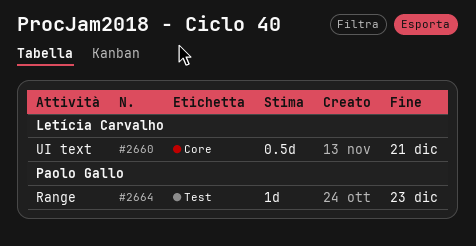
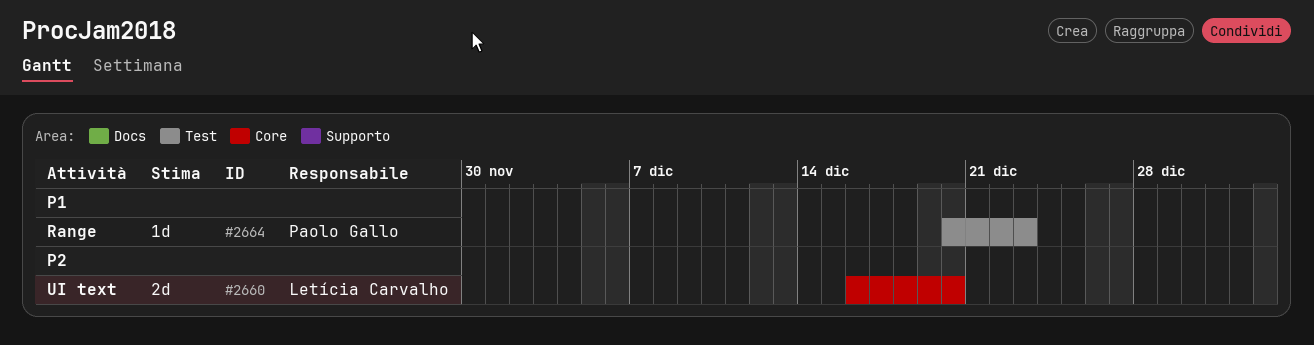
#2660, estimate: 0.5d -> 2d
#2660, due: Dec 21 -> Dec 20

